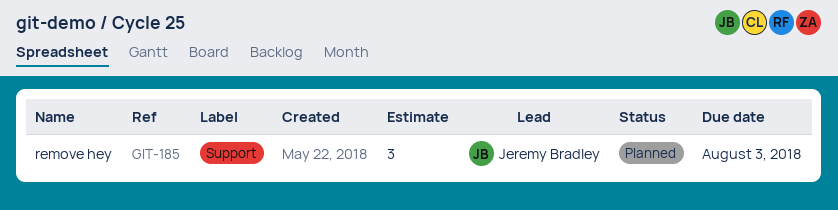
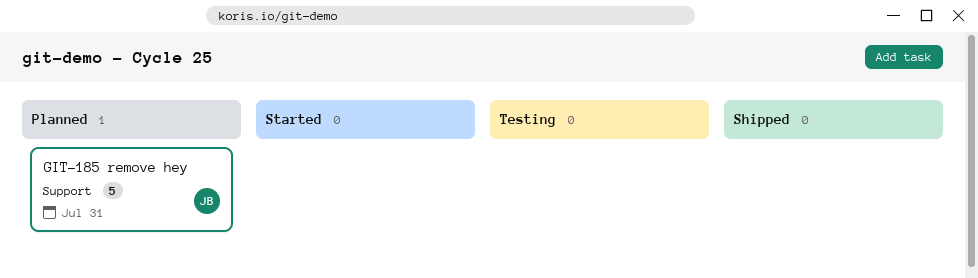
GIT-185, estimate: 3 -> 5
GIT-185, due: Aug 3 -> Jul 31

